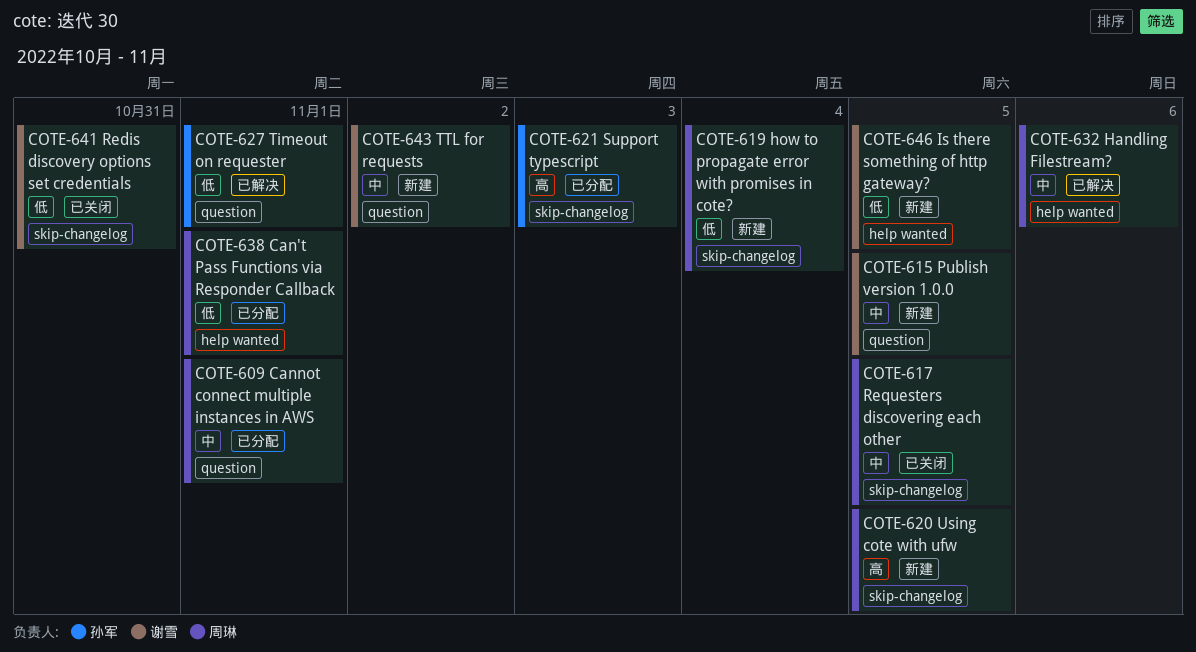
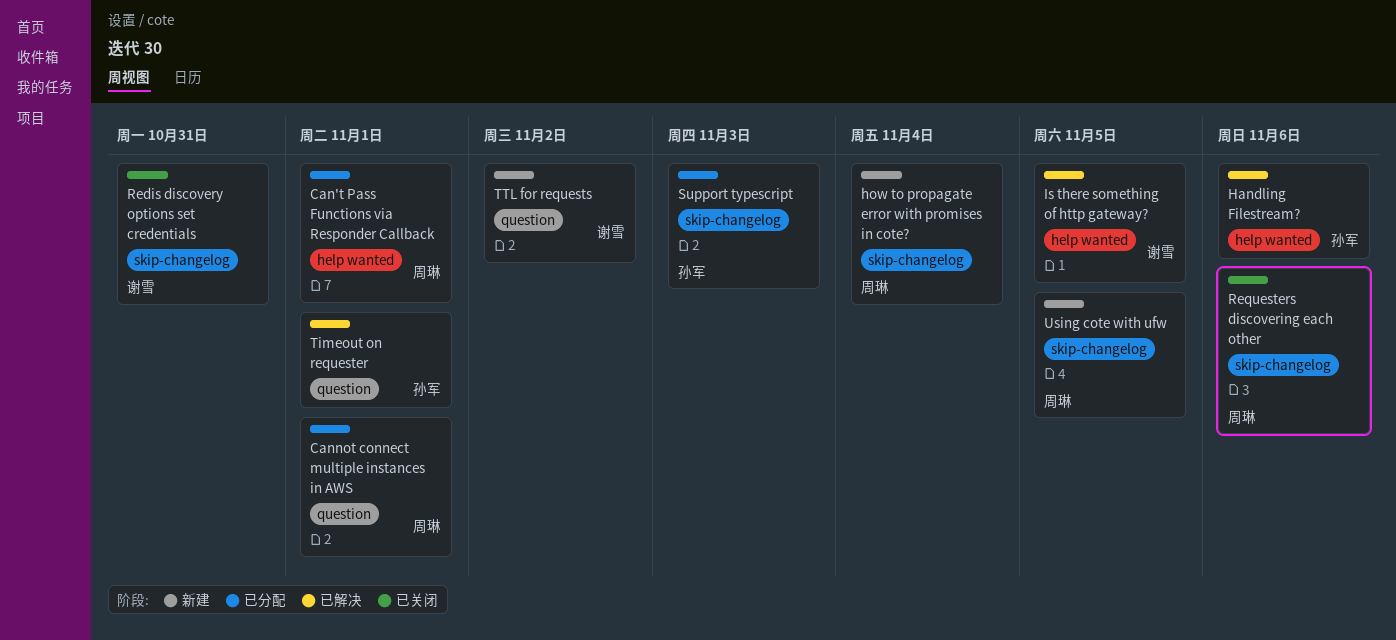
Handling Filestream?, owner: 周琳 -> 孙军
Is there something of http gateway?, status: 新建 -> 已解决
Publish version 1.0.0: present -> none
Requesters discovering each other, due: Nov 5 -> Nov 6

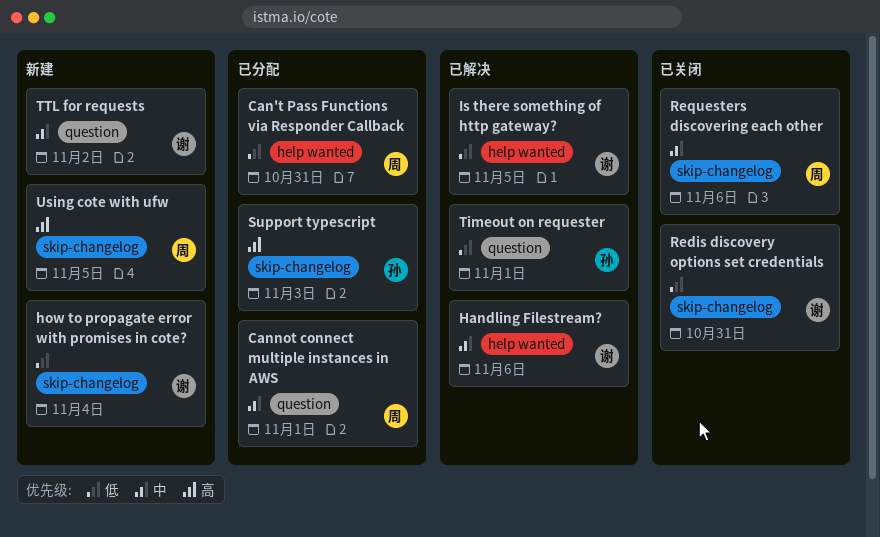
Can't Pass Functions via Responder Callback, due: Nov 1 -> Oct 31
Handling Filestream?, owner: 孙军 -> 谢雪
how to propagate error with promises in cote?, owner: 周琳 -> 谢雪

